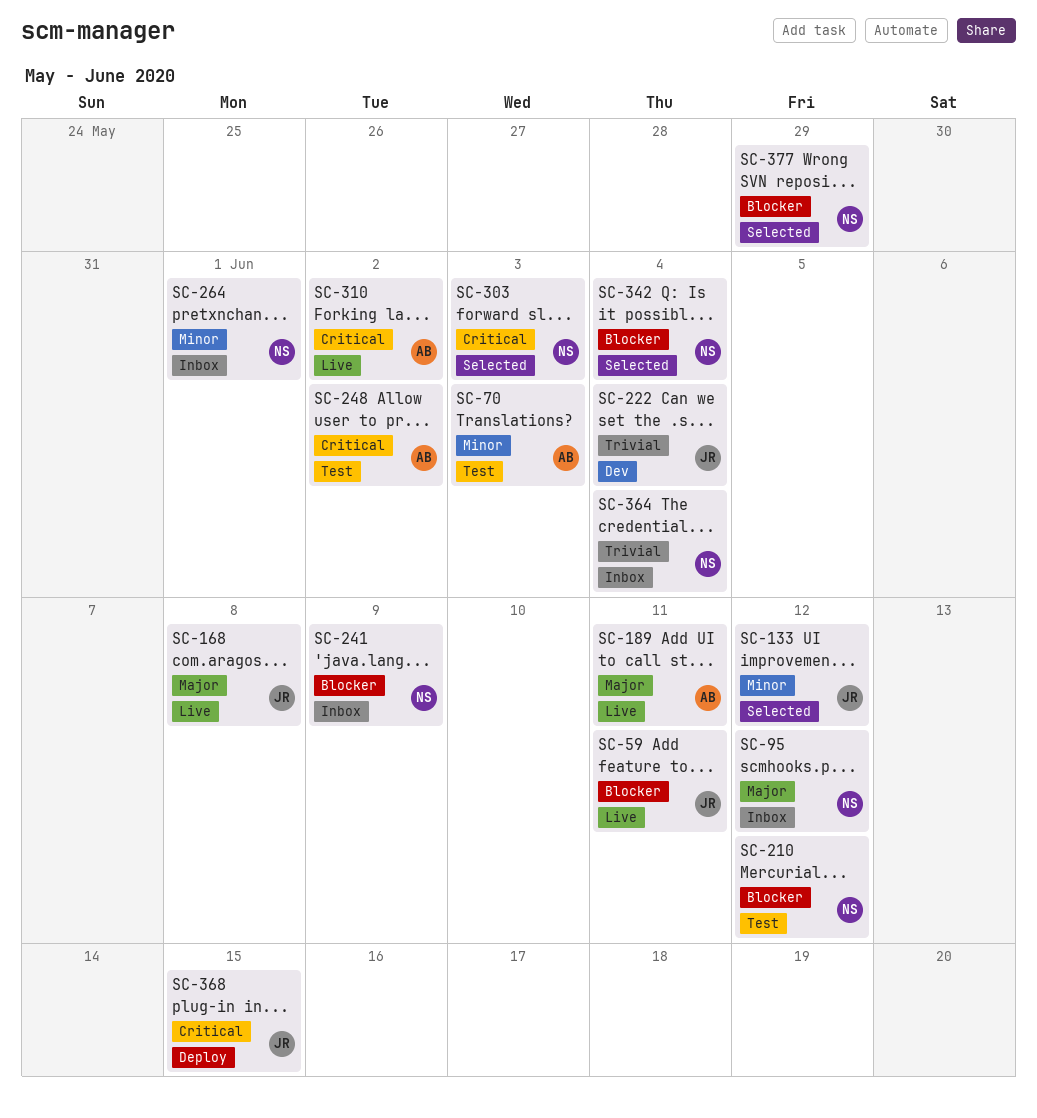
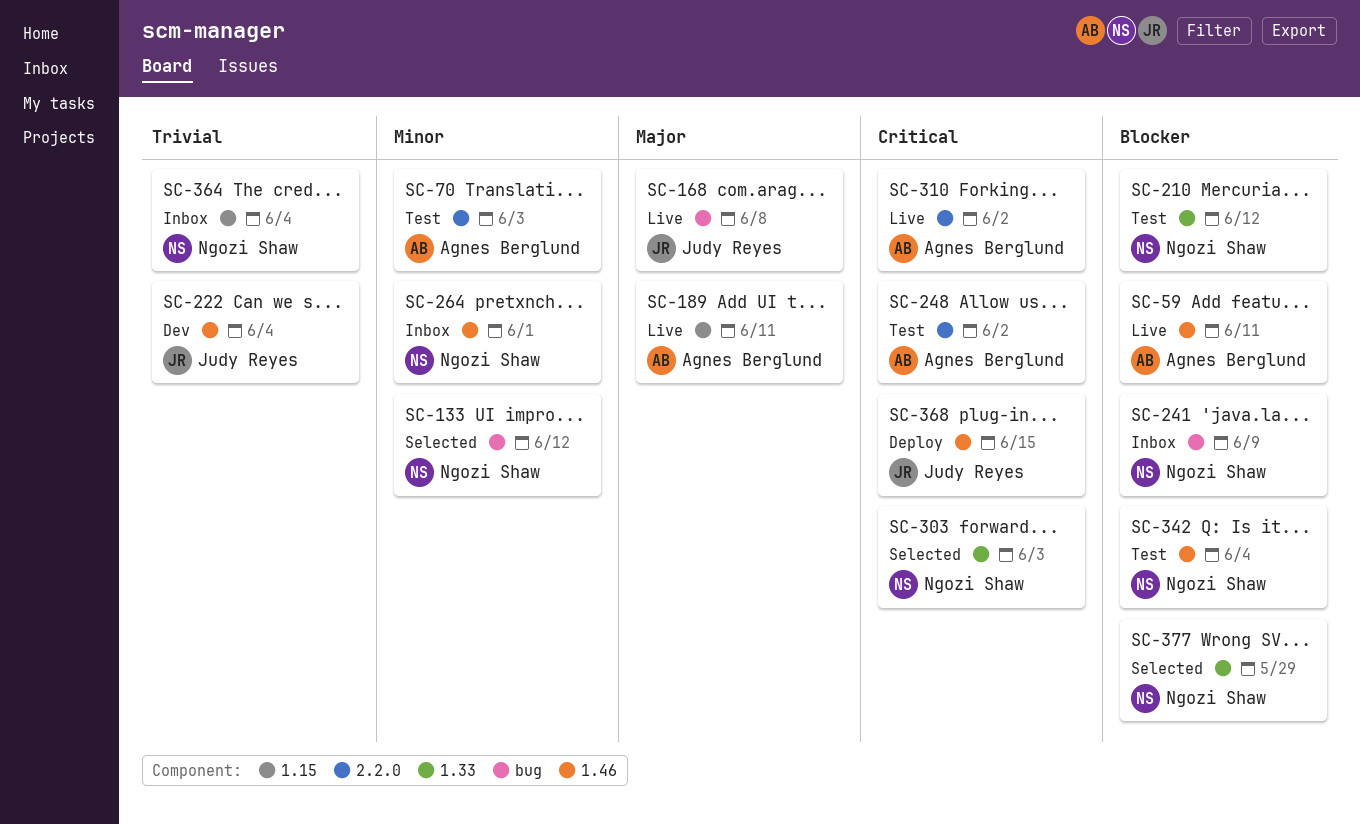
SC-59, owner: Judy Reyes -> Agnes Berglund
SC-95: present -> none
SC-133, owner: Judy Reyes -> Ngozi Shaw
SC-342, status: Selected -> Test

